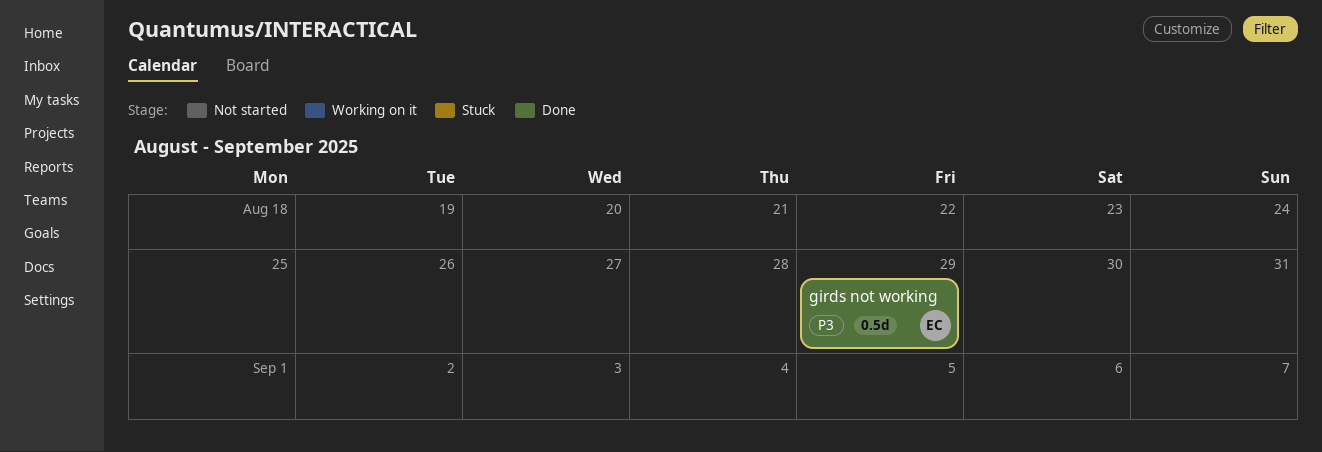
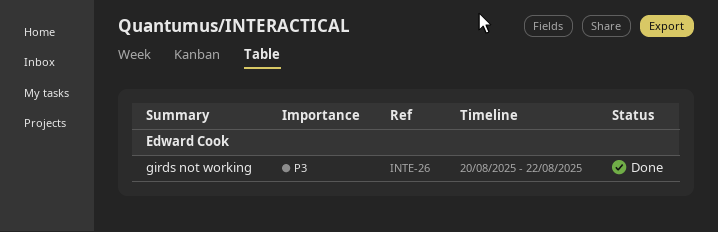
girds not working, due: Aug 29 -> Aug 22

